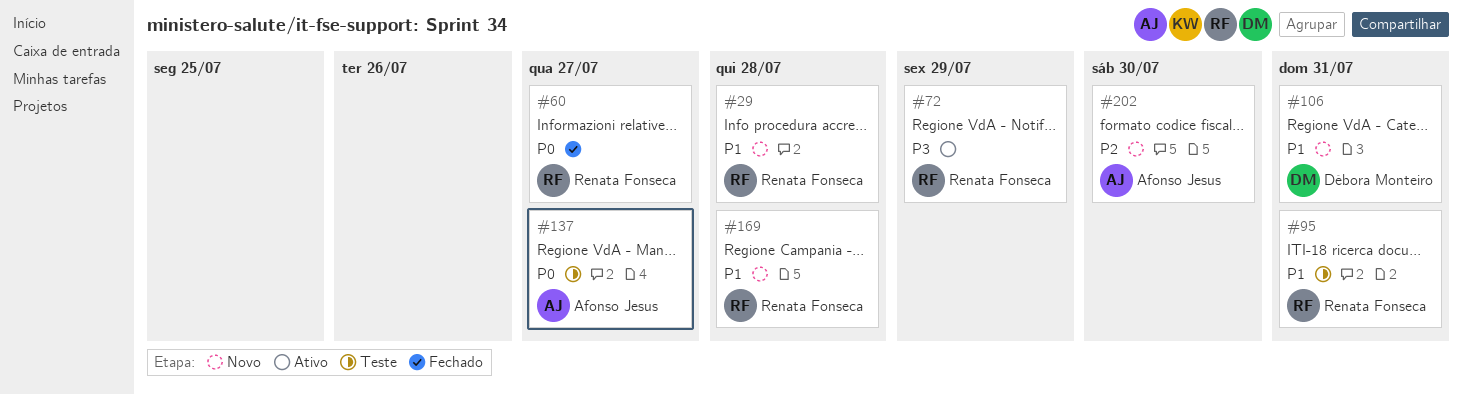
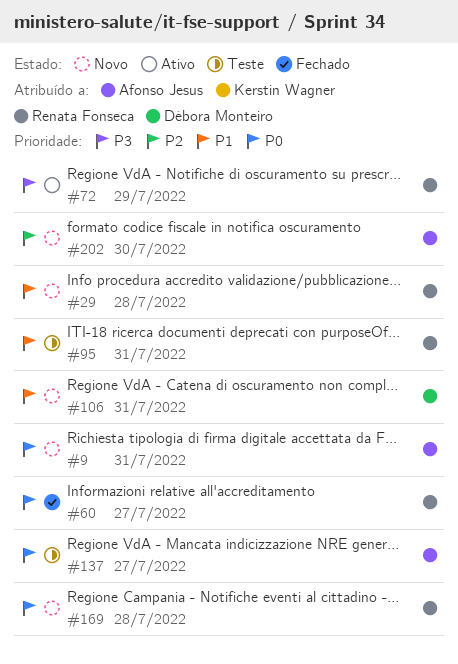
#9: none -> present
#169, priority: P1 -> P0

